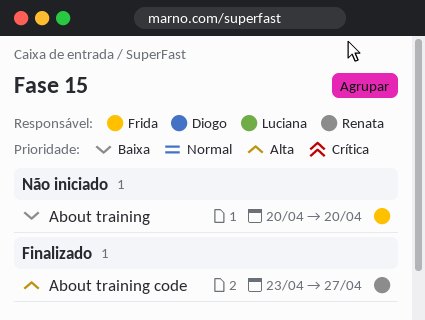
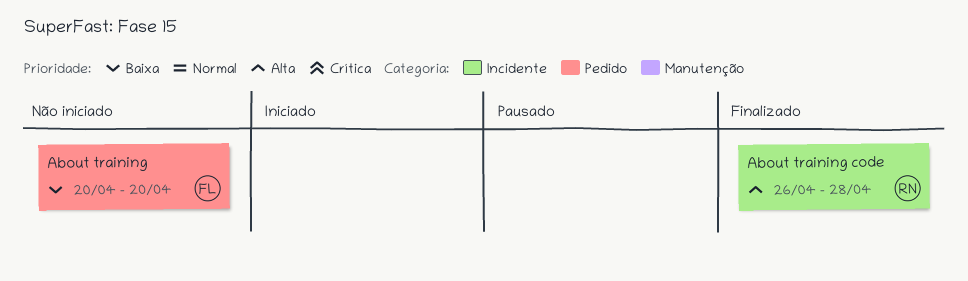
About training code, start: Apr 23 -> Apr 26
About training code, due: Apr 27 -> Apr 28

